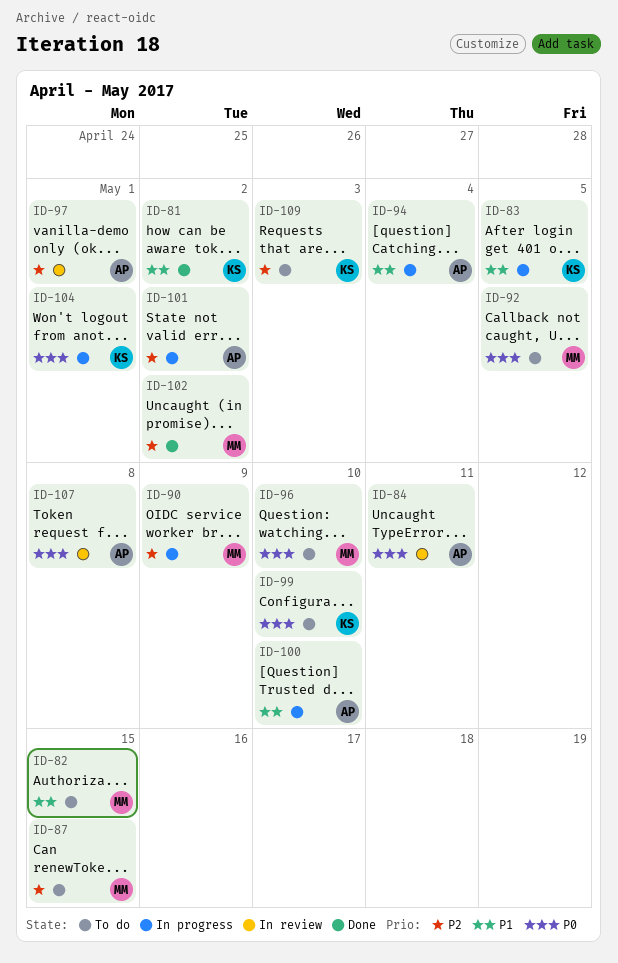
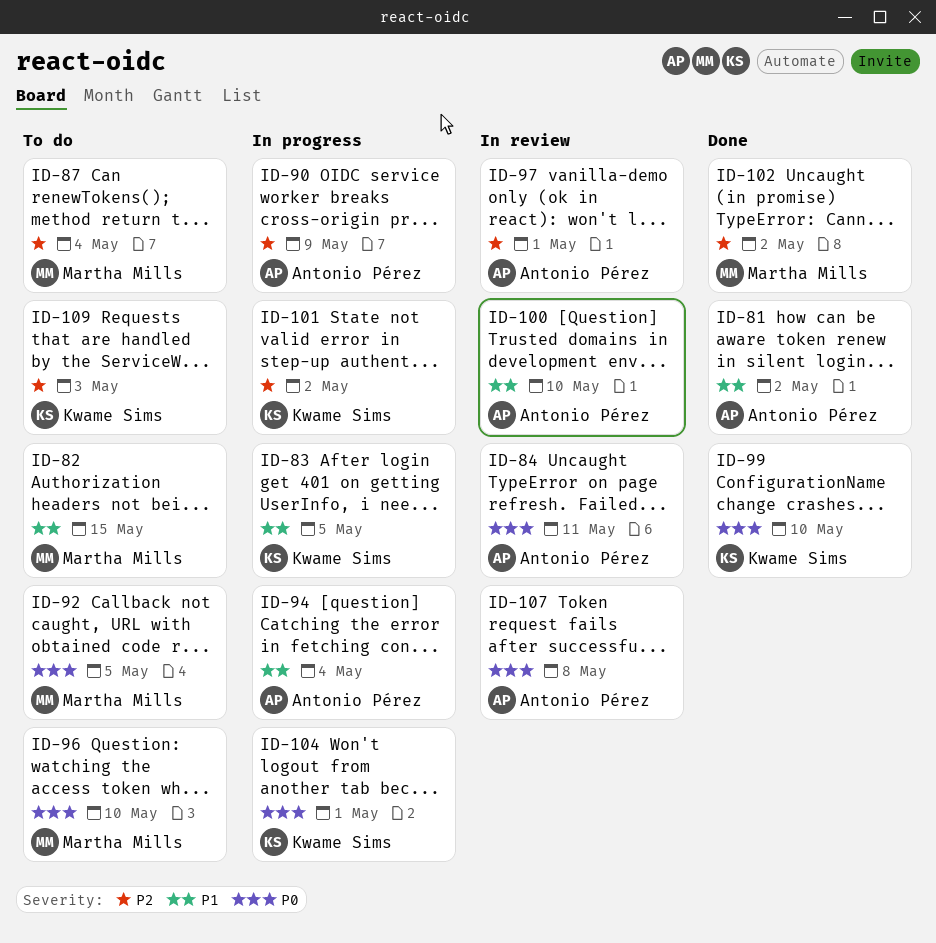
ID-81, owner: Kwame Sims -> Antonio Pérez
ID-87, due: May 15 -> May 4
ID-90, owner: Martha Mills -> Antonio Pérez
ID-99, status: To do -> Done
ID-100, status: In progress -> In review
ID-101, owner: Antonio Pérez -> Kwame Sims

